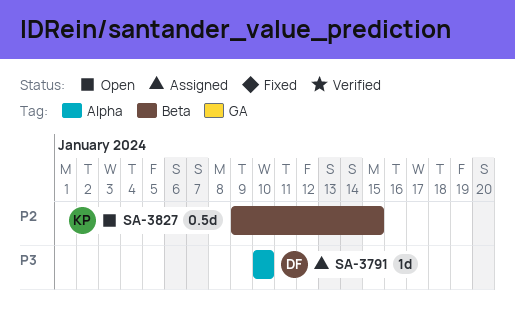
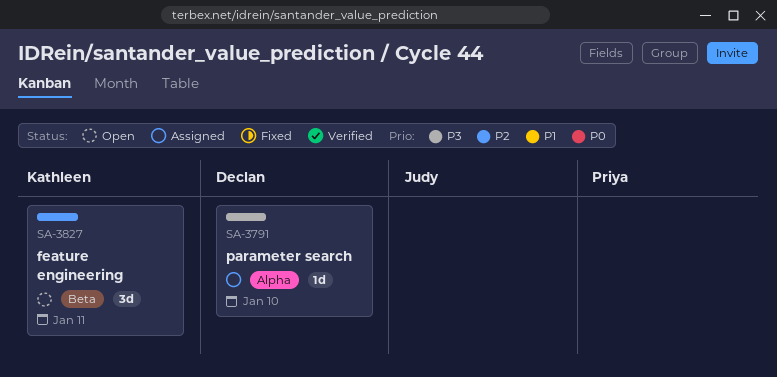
SA-3827, estimate: 0.5d -> 3d
SA-3827, due: Jan 15 -> Jan 11

